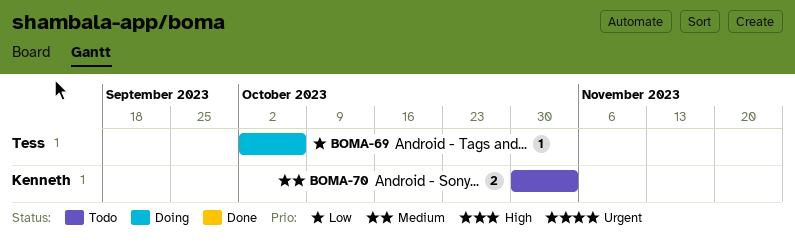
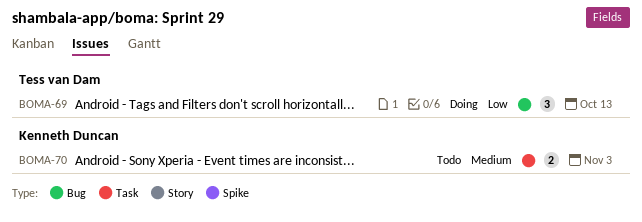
BOMA-69, estimate: 1 -> 3
BOMA-69, due: Oct 6 -> Oct 13

